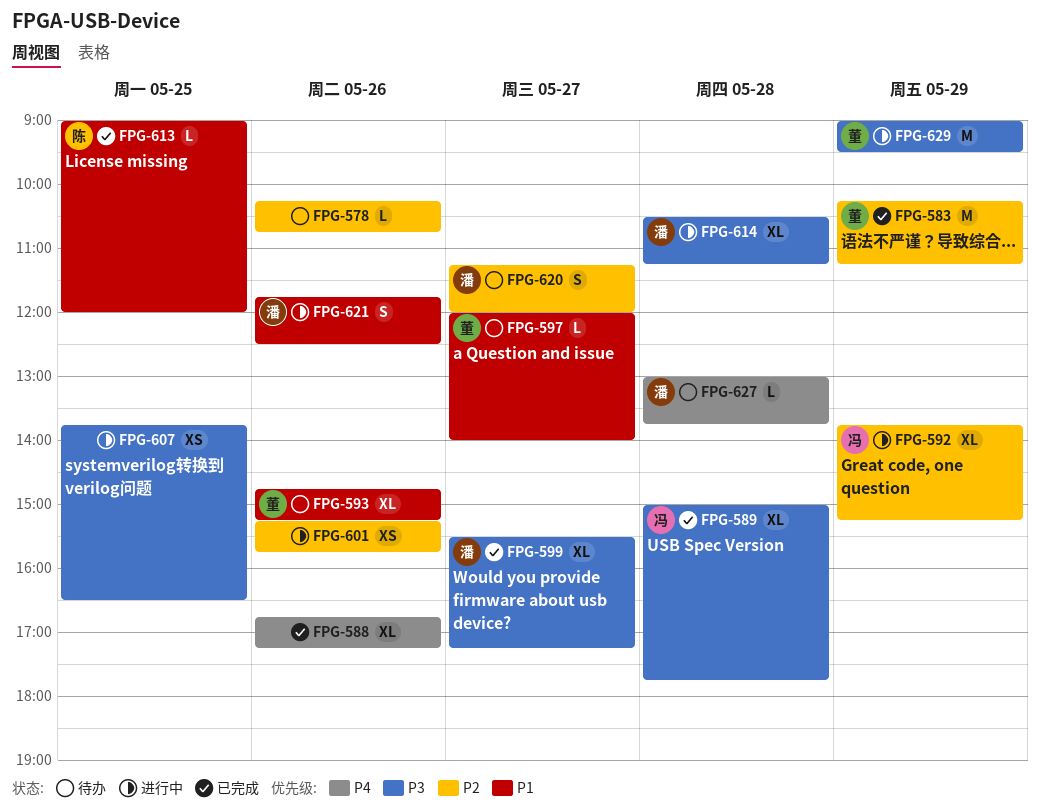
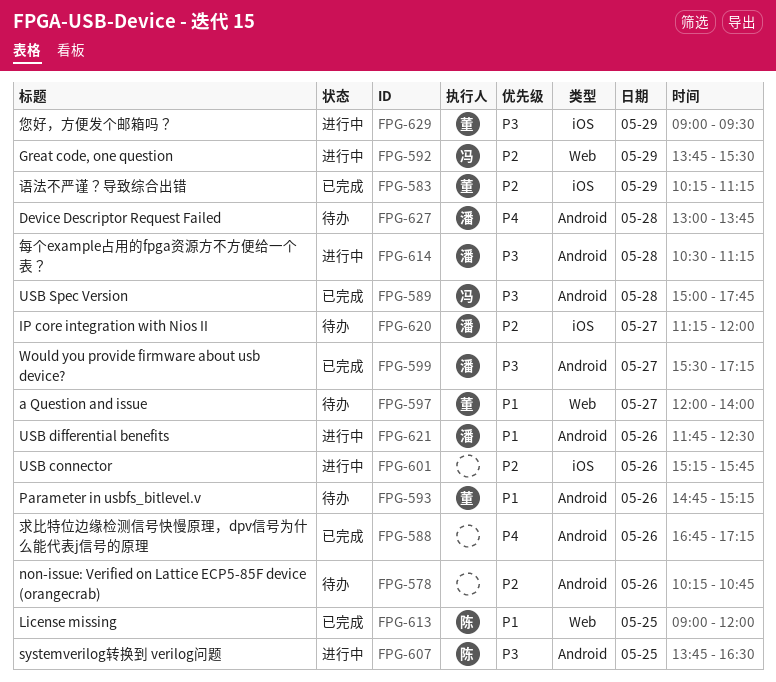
FPG-592, ends: 15:15 -> 15:30
FPG-607, owner: none -> 陈

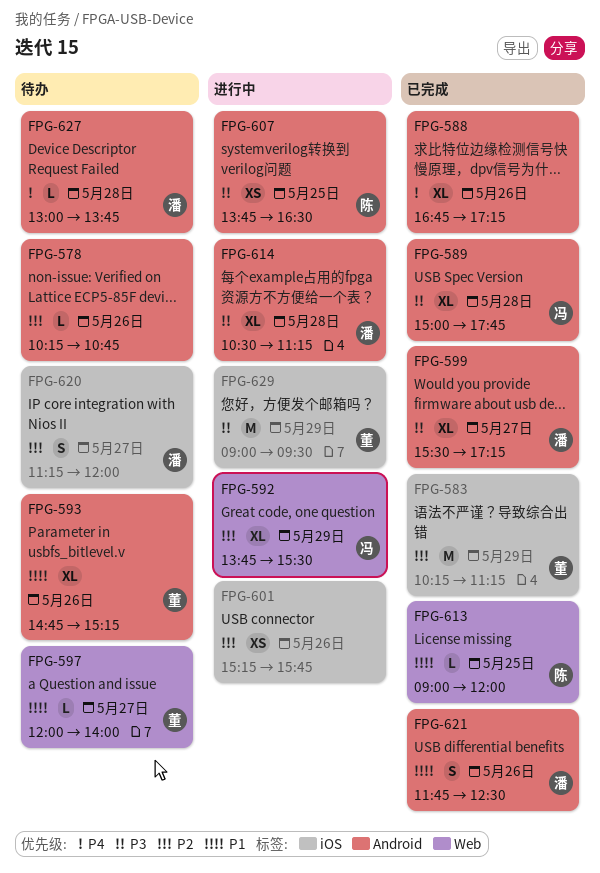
FPG-621, status: 进行中 -> 已完成

